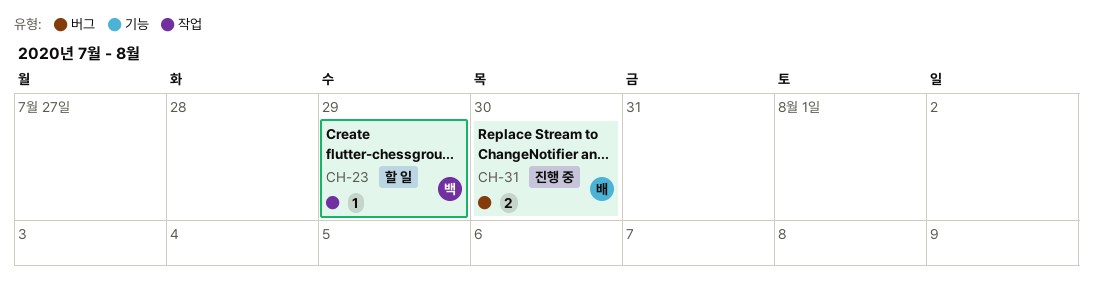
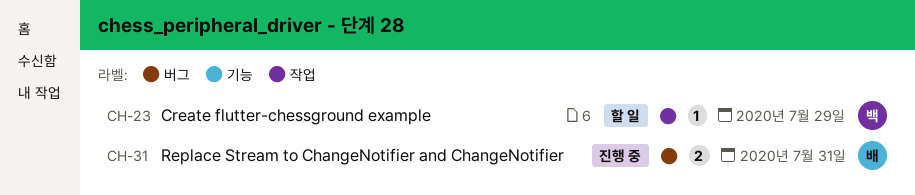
CH-31, due: Jul 30 -> Jul 31

